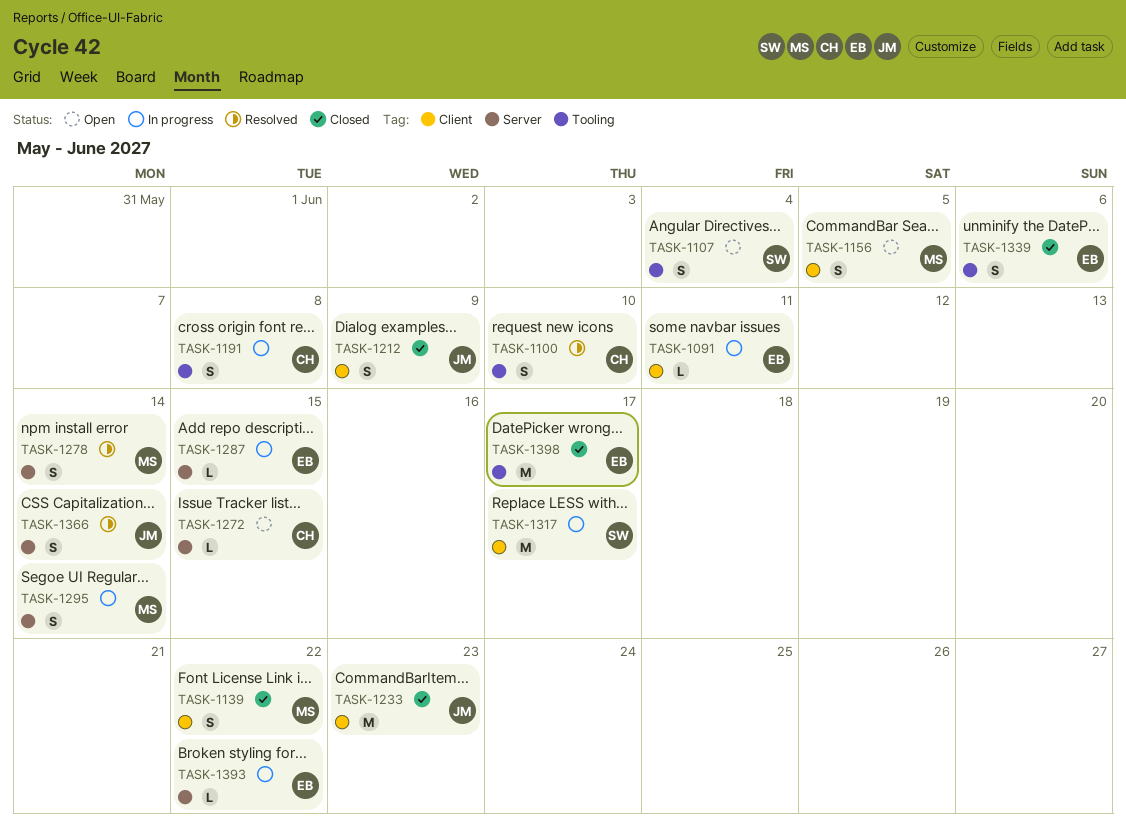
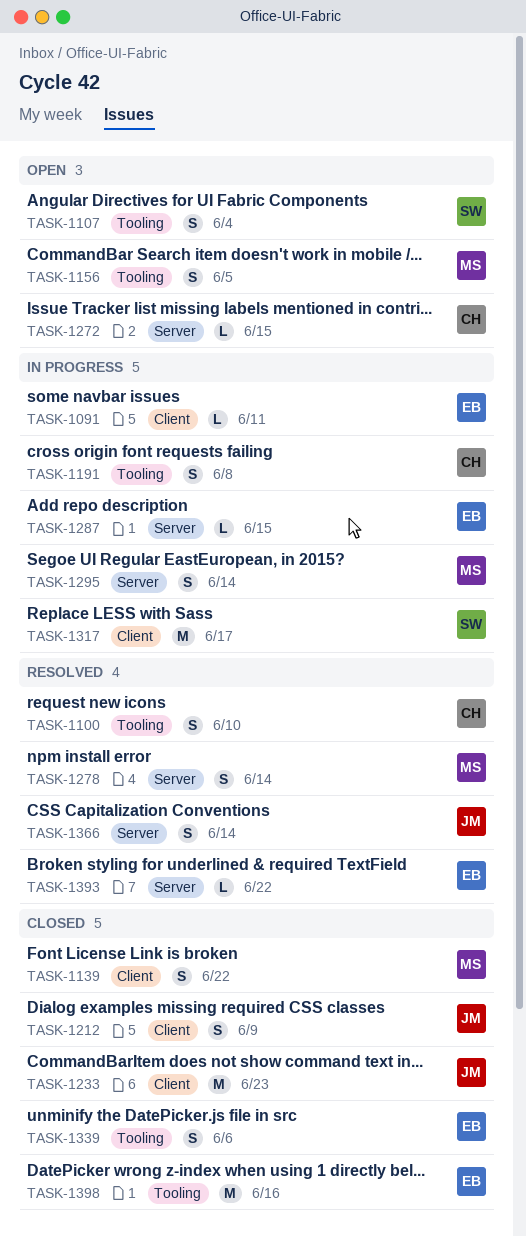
TASK-1156, label: Client -> Tooling
TASK-1393, status: In progress -> Resolved
TASK-1398, due: Jun 17 -> Jun 16

